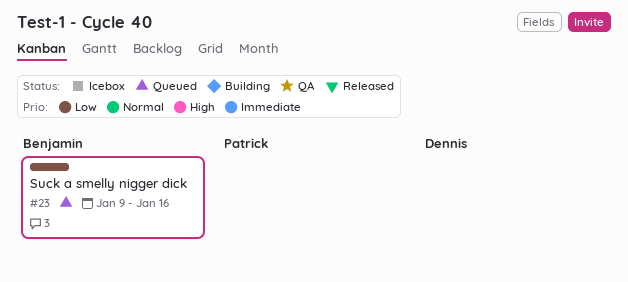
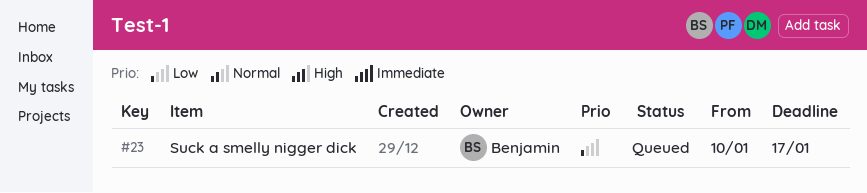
#23, start: Jan 9 -> Jan 10
#23, due: Jan 16 -> Jan 17

